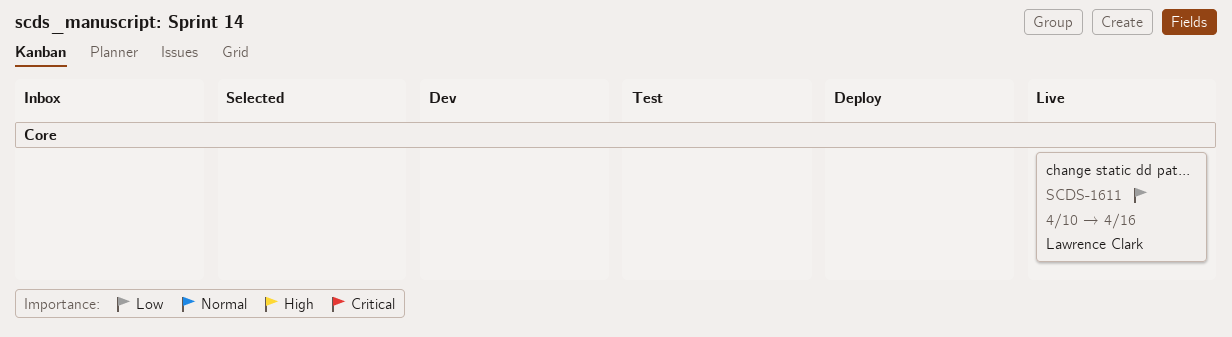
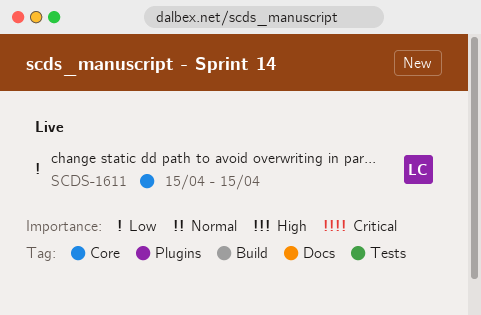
SCDS-1611, start: Apr 10 -> Apr 15
SCDS-1611, due: Apr 16 -> Apr 15

